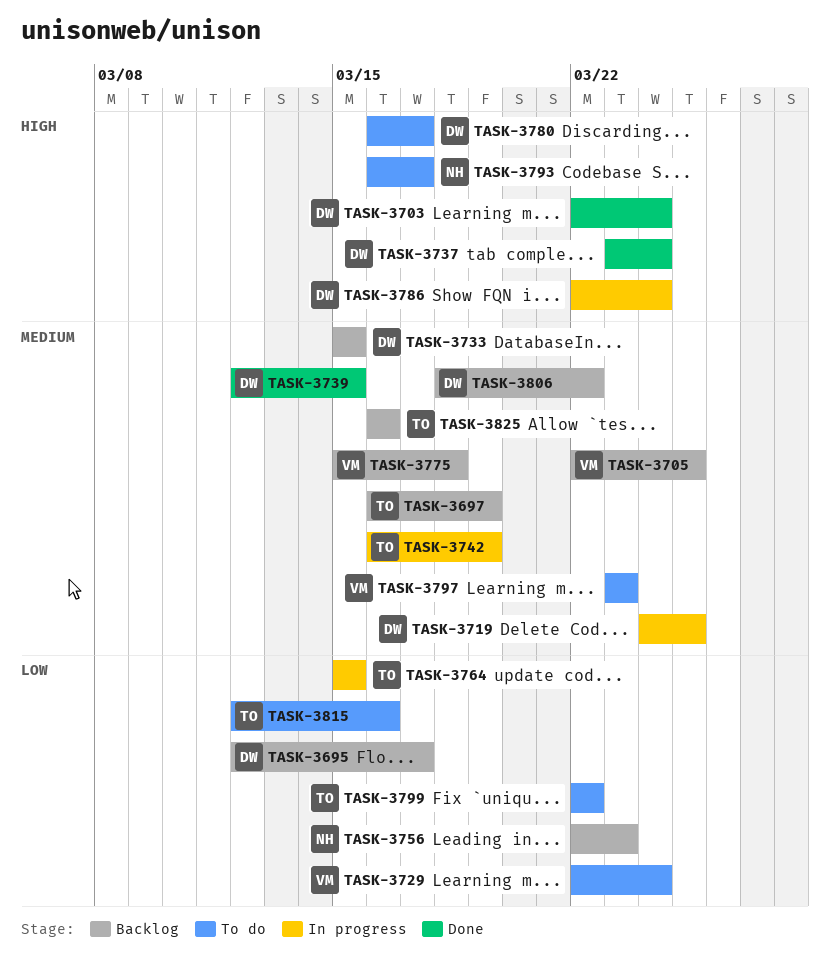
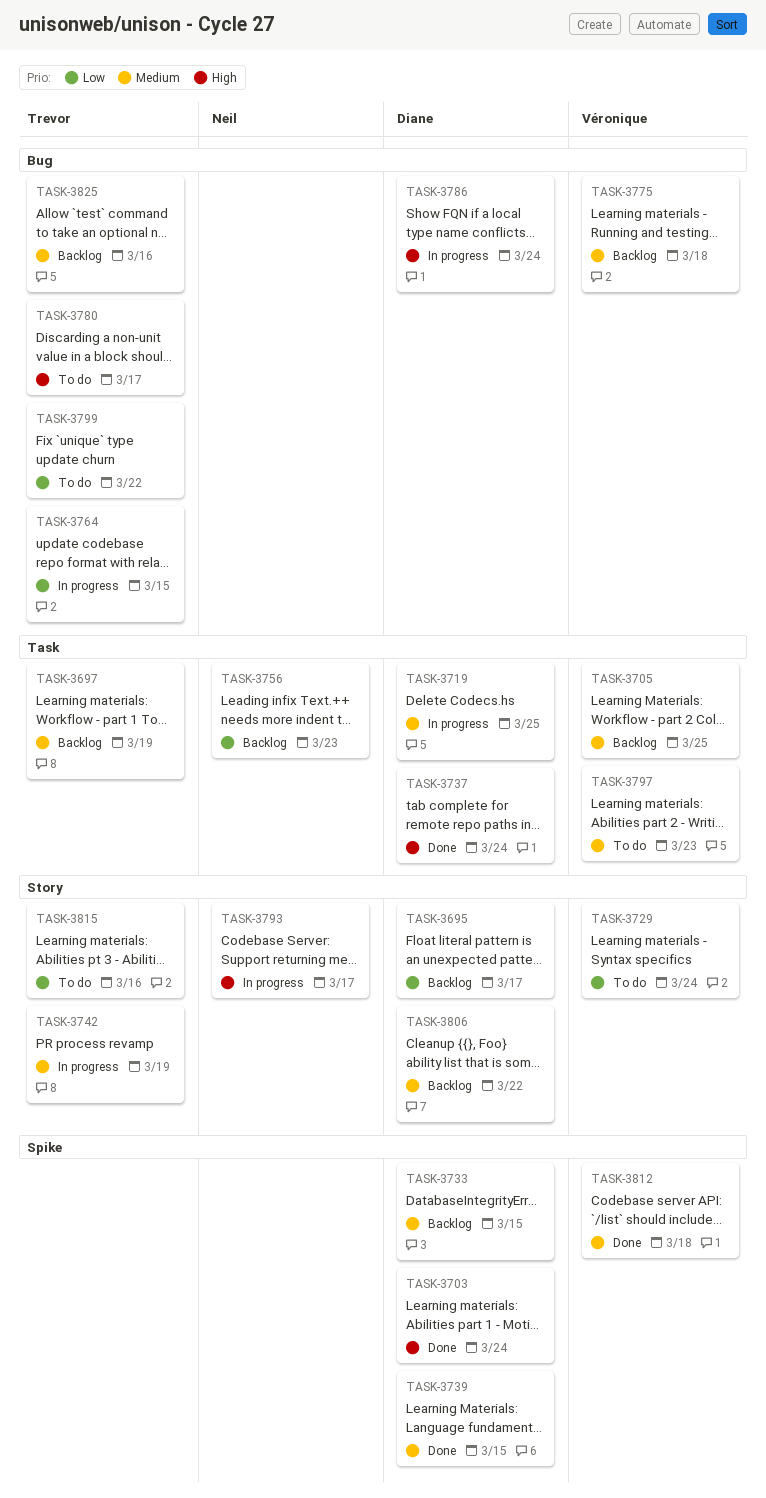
TASK-3780, owner: Diane -> Trevor
TASK-3793, status: To do -> In progress
TASK-3812: none -> present

